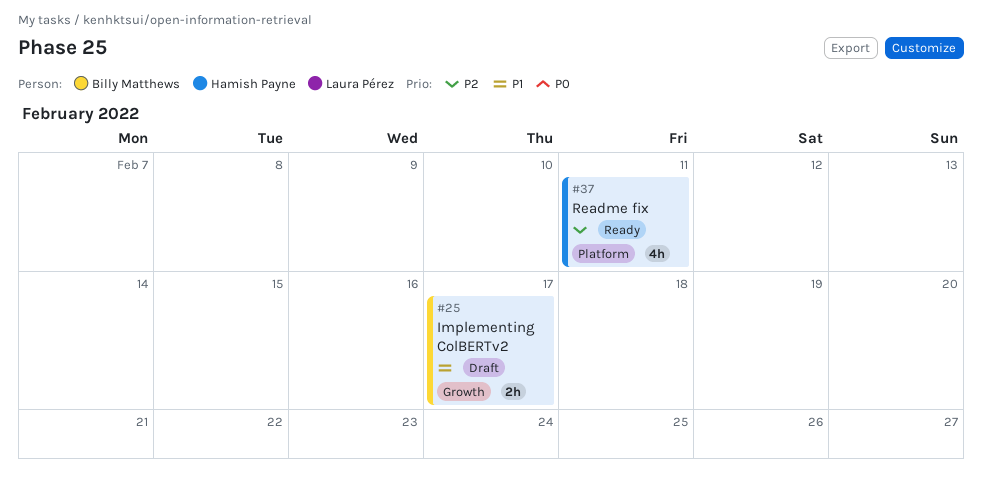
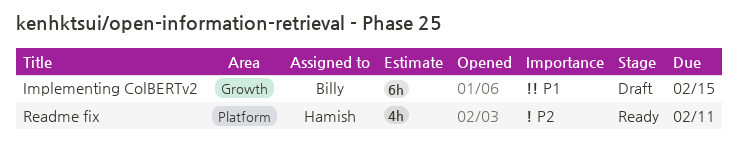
Implementing ColBERTv2, estimate: 2h -> 6h
Implementing ColBERTv2, due: Feb 17 -> Feb 15

